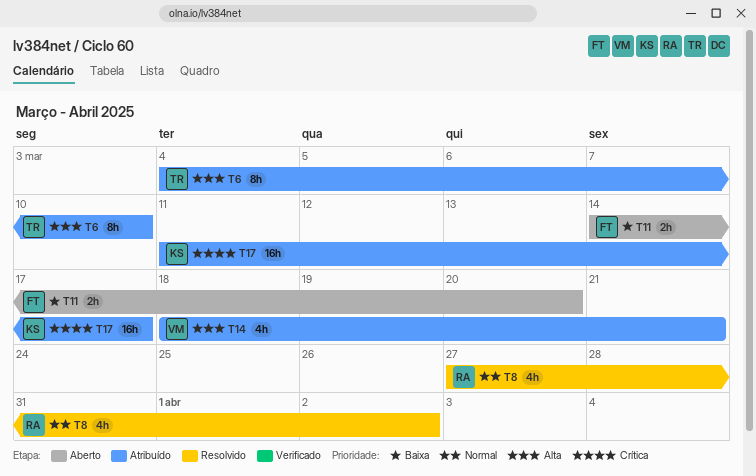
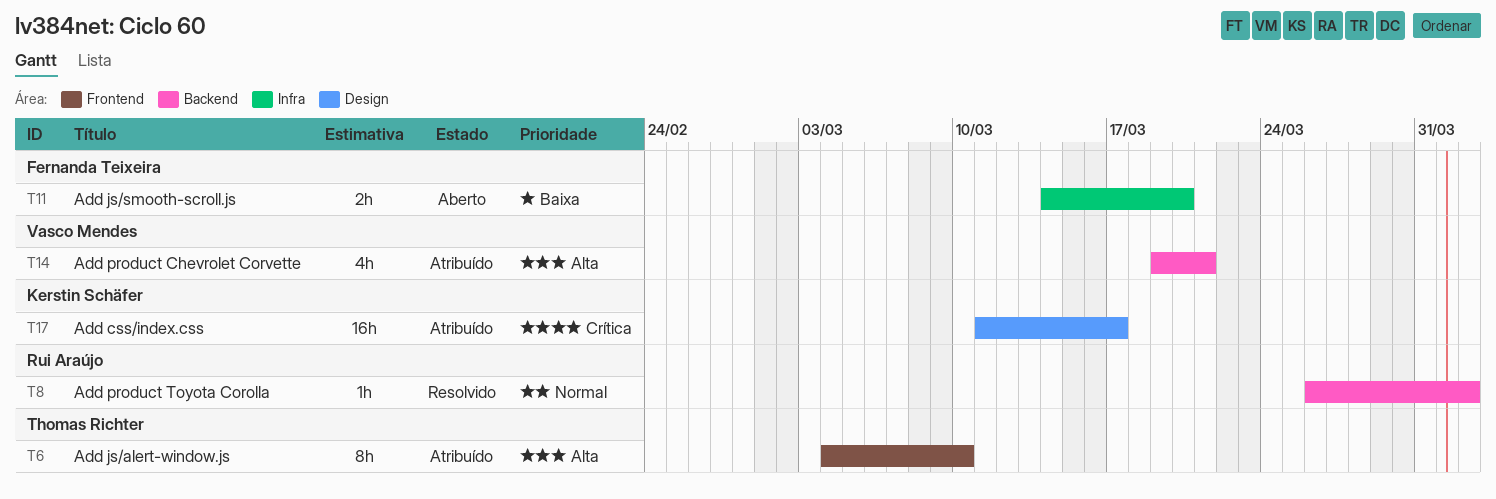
T8, estimate: 4h -> 1h
T8, start: Mar 27 -> Mar 26
T14, start: Mar 18 -> Mar 19

